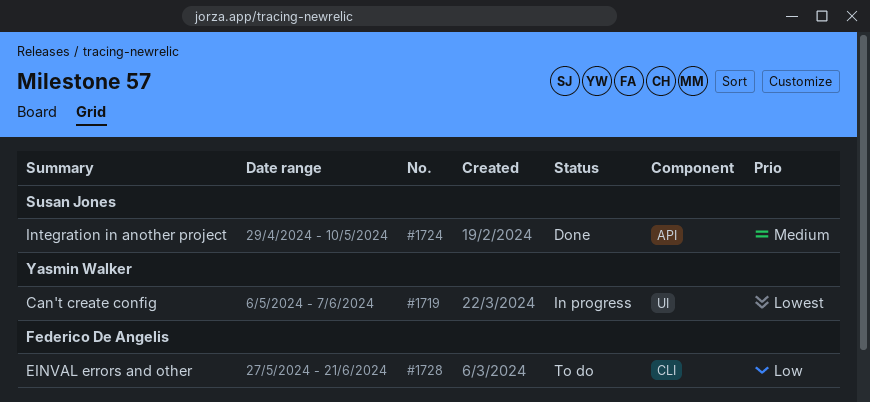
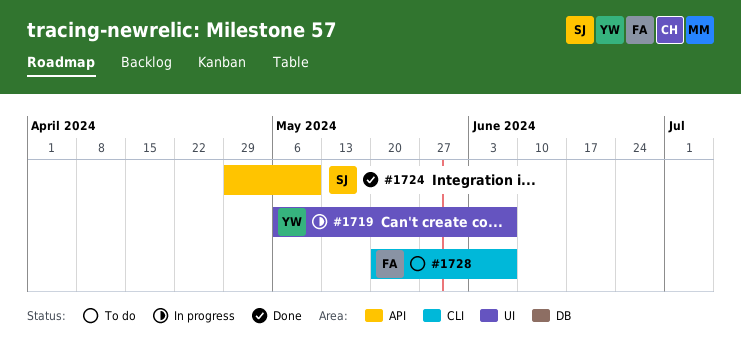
#1728, start: May 27 -> May 20
#1728, due: Jun 21 -> Jun 7

